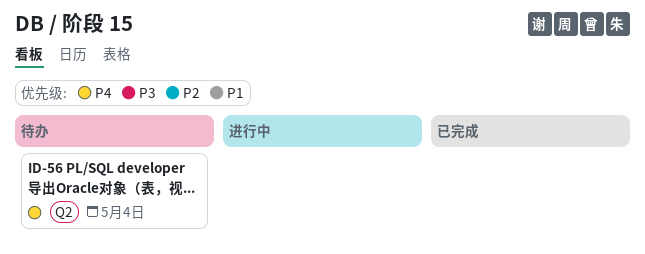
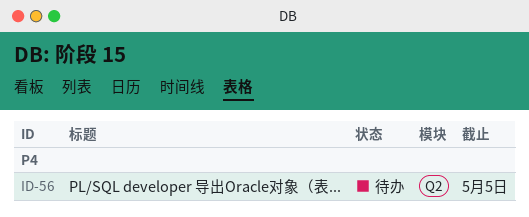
ID-56, due: May 4 -> May 5

